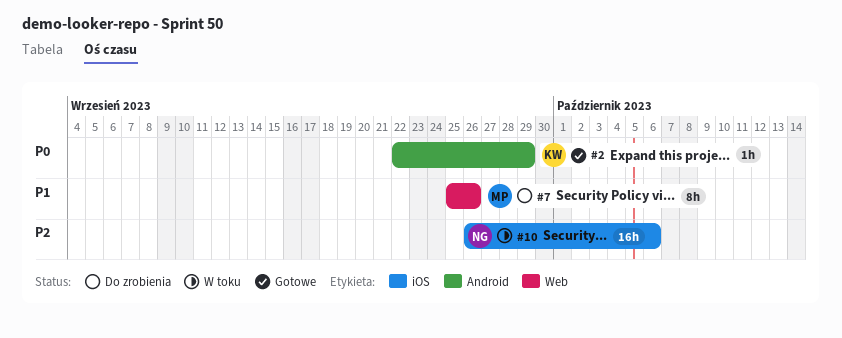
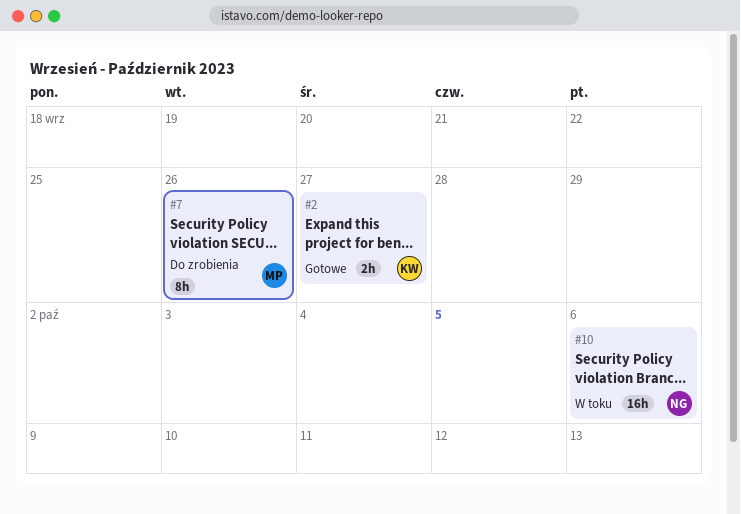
#2, estimate: 1h -> 2h
#2, due: Sep 29 -> Sep 27

